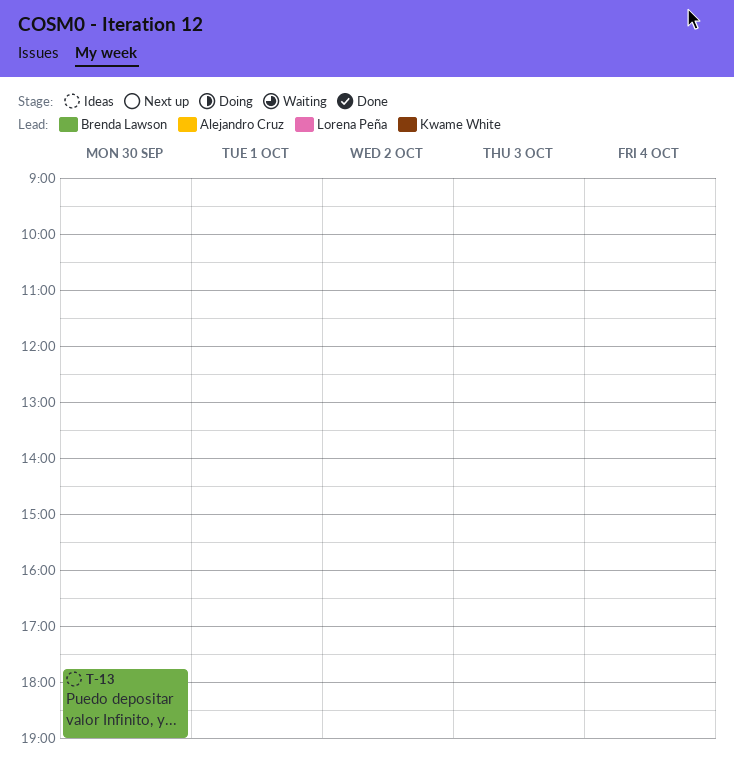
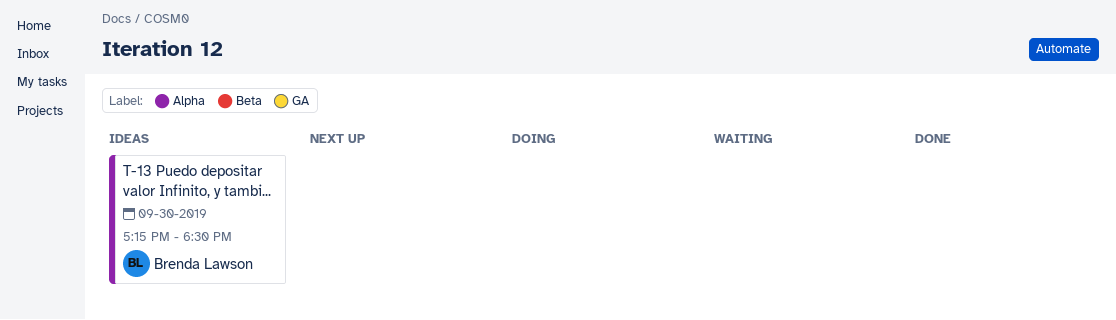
T-13, begins: 17:45 -> 17:15
T-13, ends: 19:00 -> 18:30

